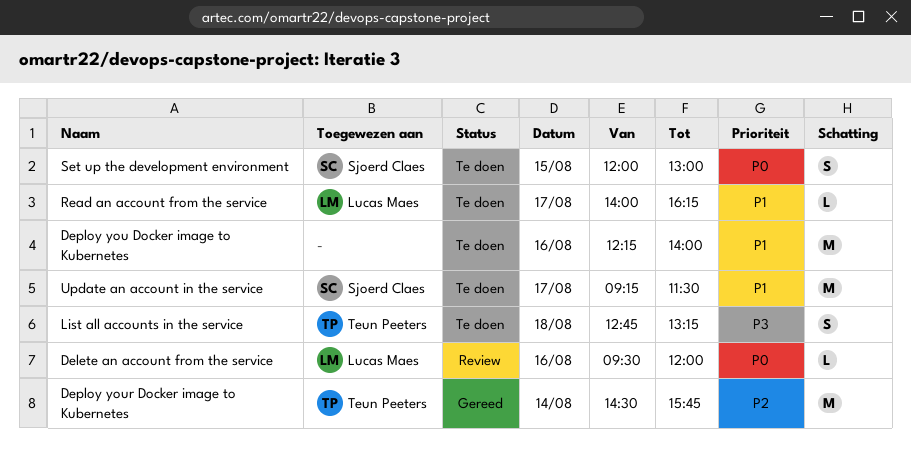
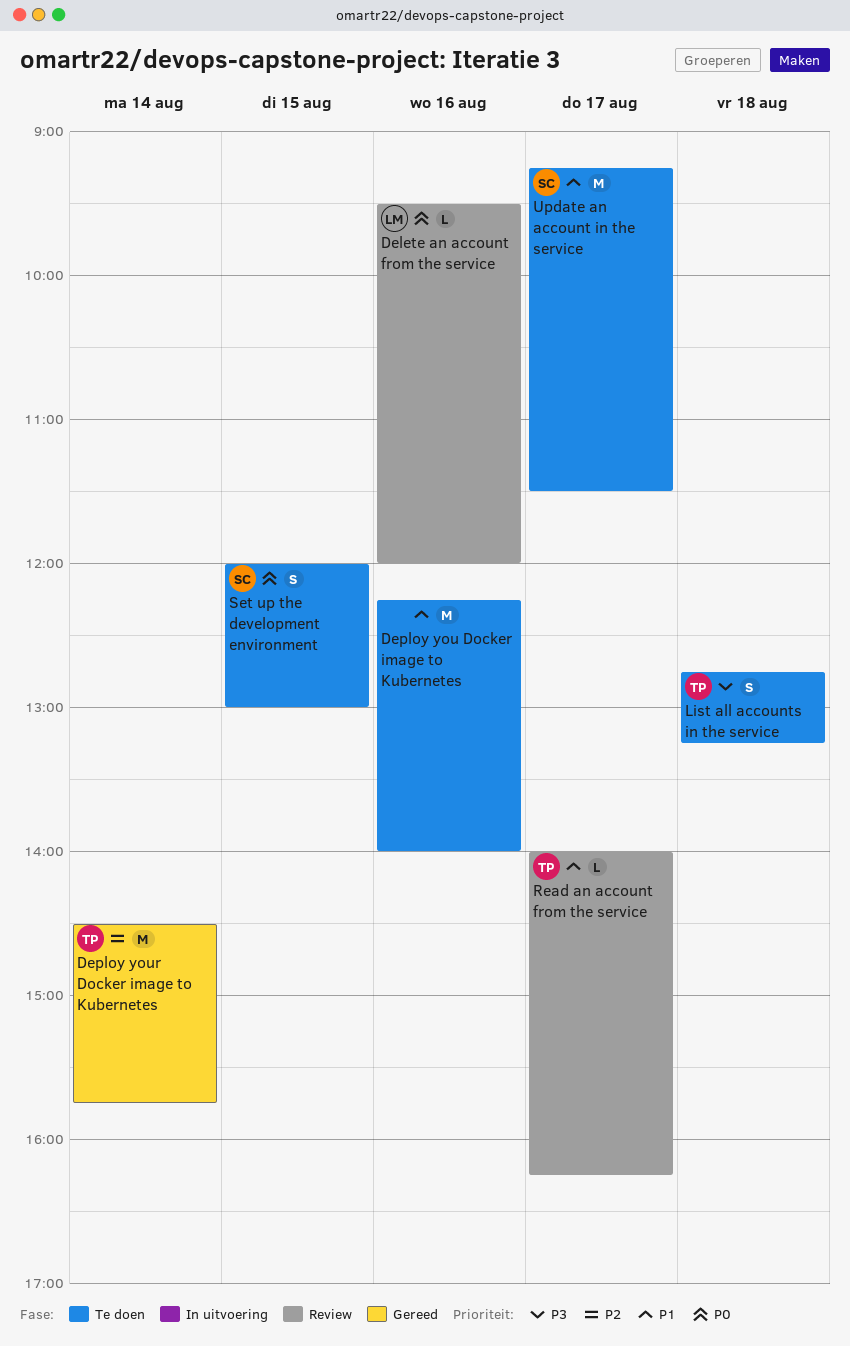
Read an account from the service, status: Te doen -> Review
Read an account from the service, owner: Lucas Maes -> Teun Peeters

